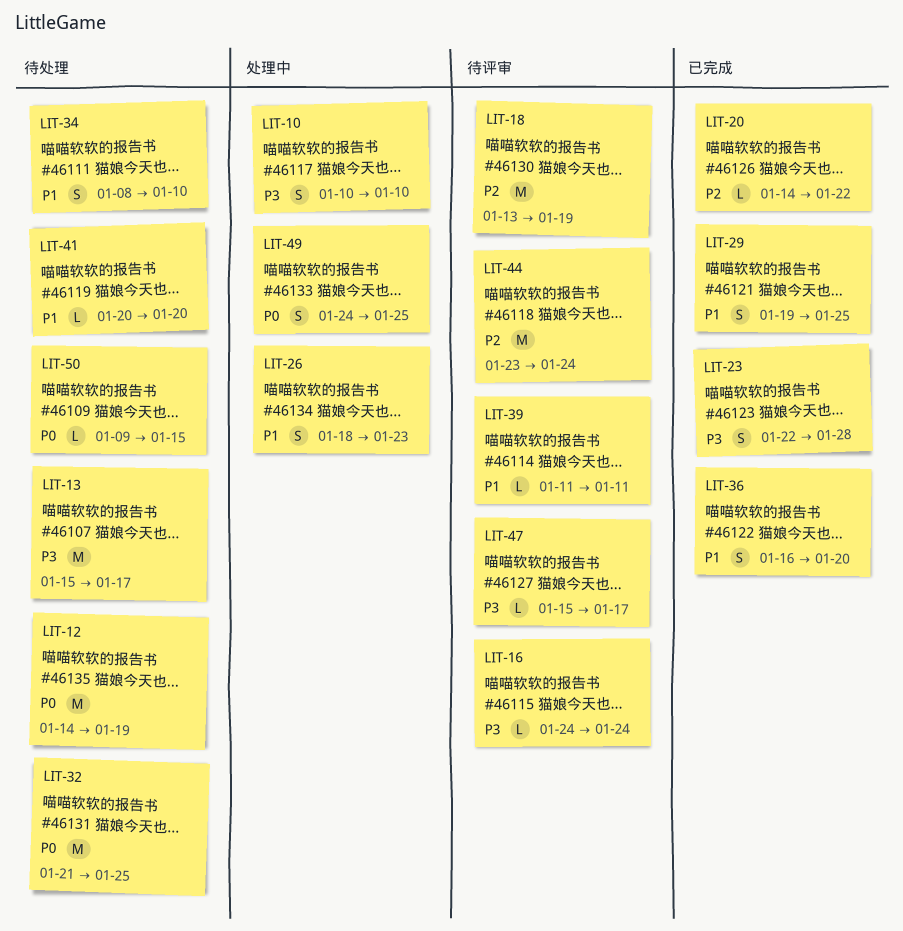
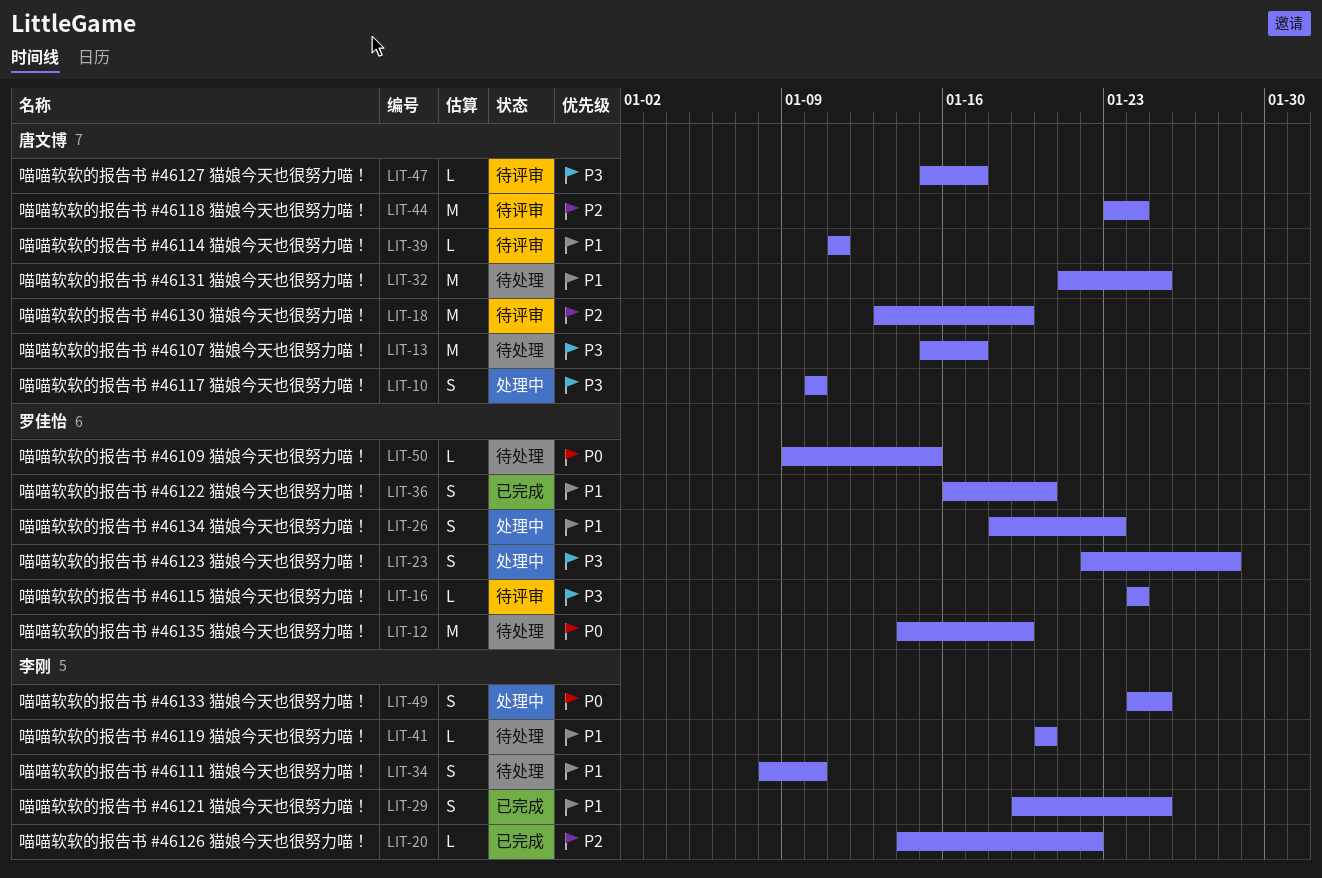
LIT-23, status: 已完成 -> 处理中
LIT-32, priority: P0 -> P1

